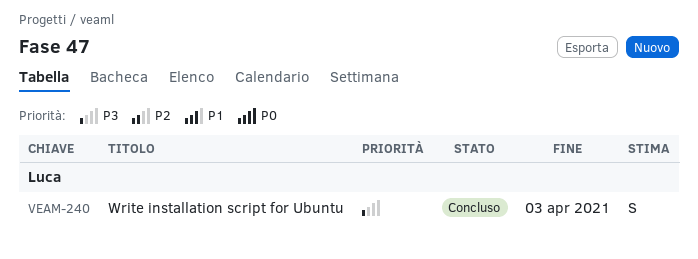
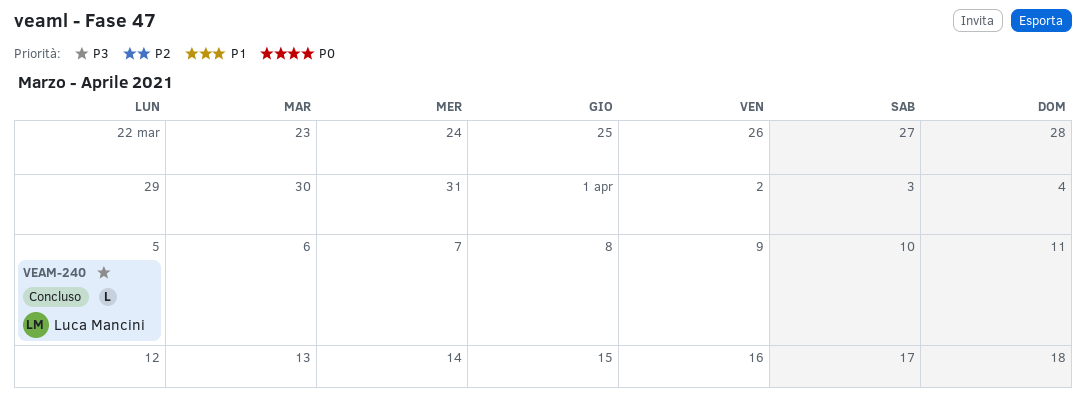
VEAM-240, estimate: S -> L
VEAM-240, due: Apr 3 -> Apr 5

